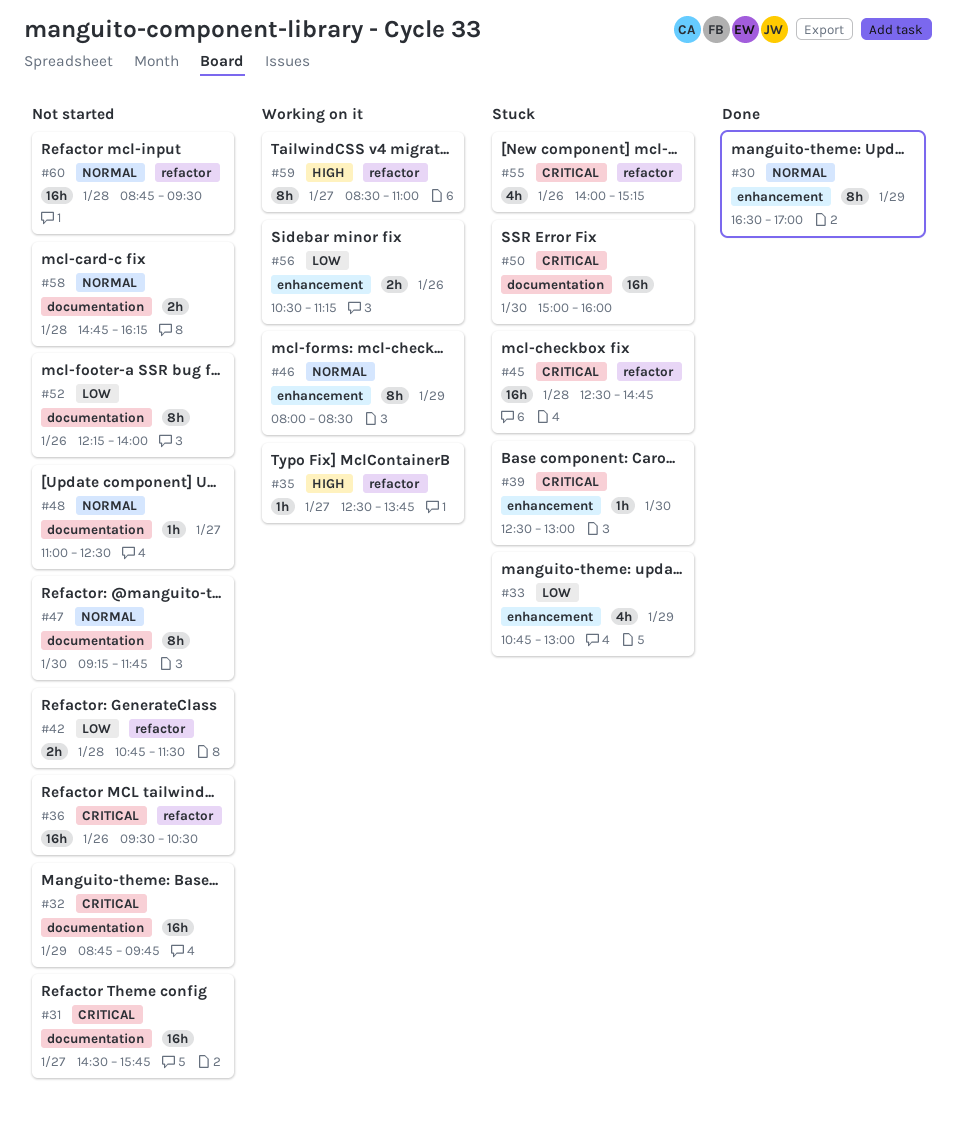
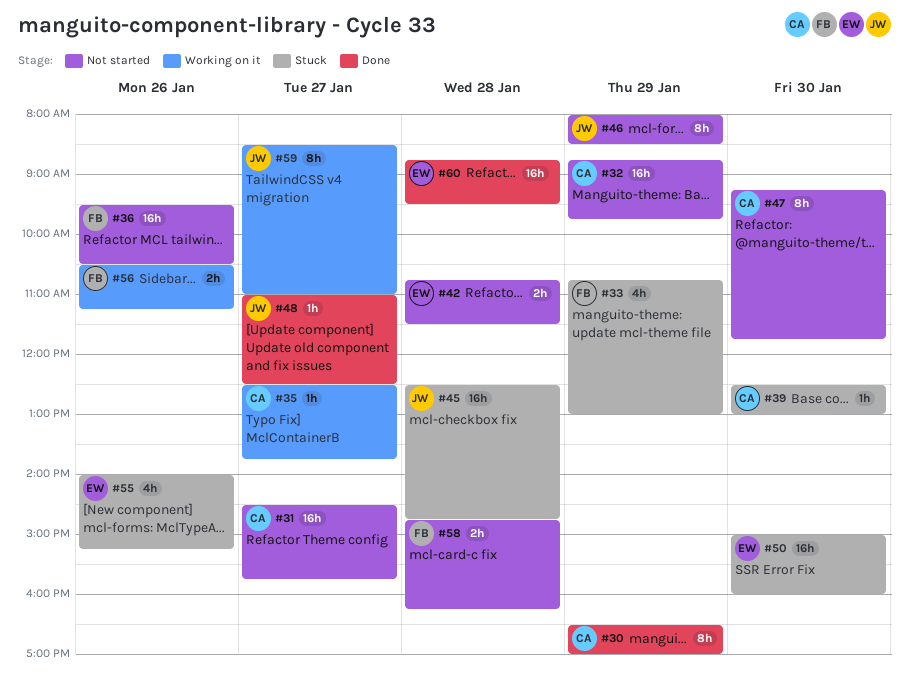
#46, status: Working on it -> Not started
#48, status: Not started -> Done
#52: present -> none
#60, status: Not started -> Done

